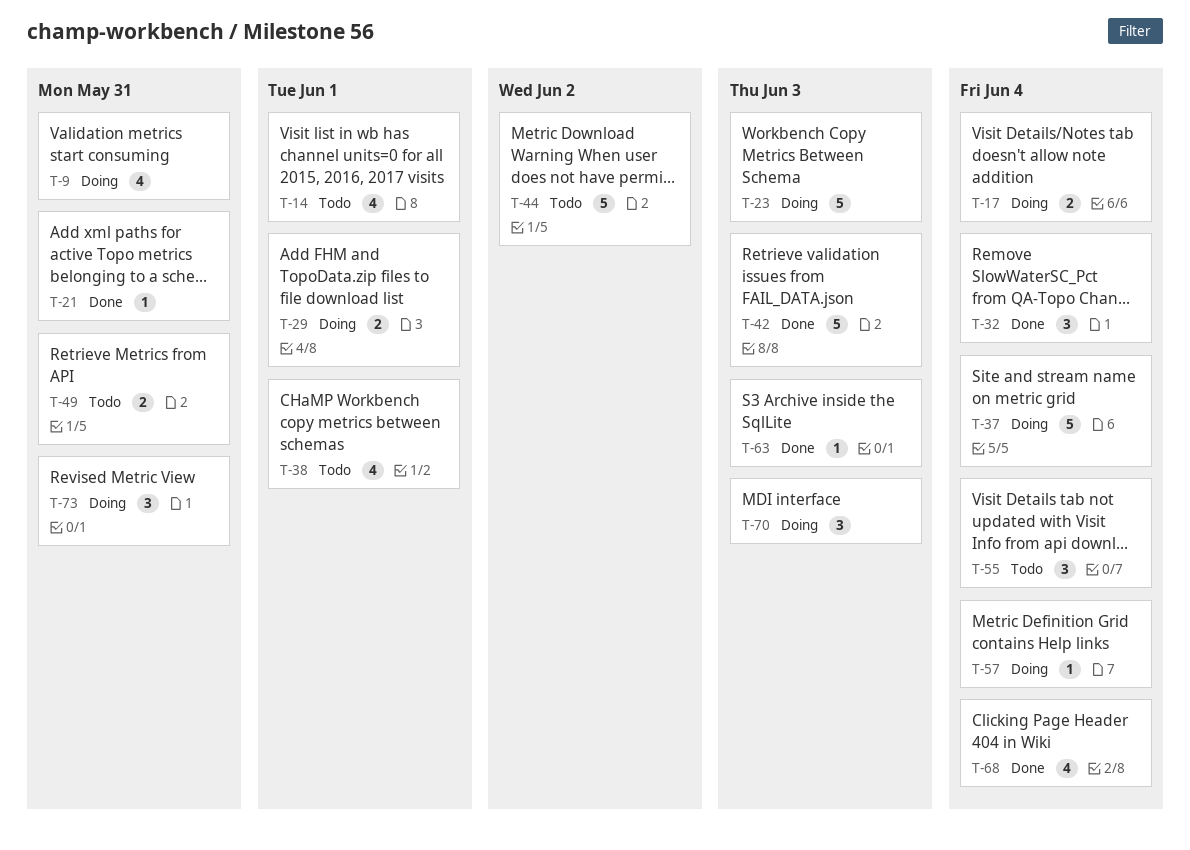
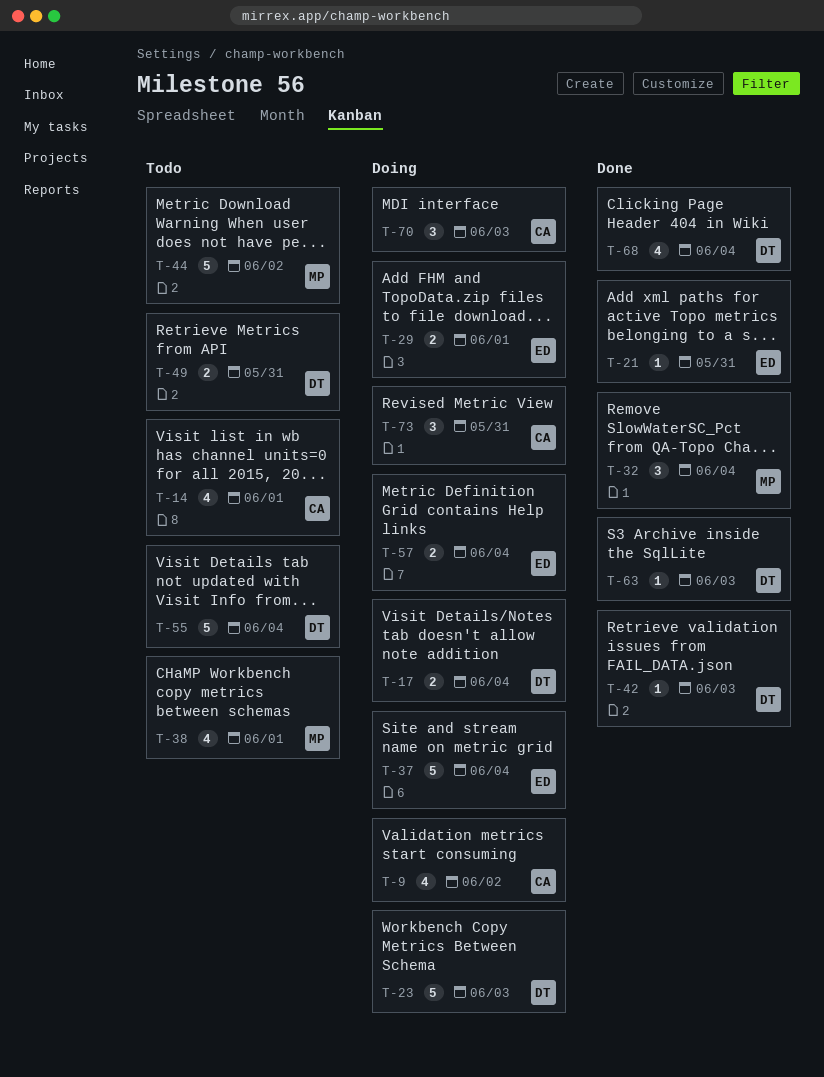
T-9, due: May 31 -> Jun 2
T-42, estimate: 5 -> 1
T-55, estimate: 3 -> 5
T-57, estimate: 1 -> 2

